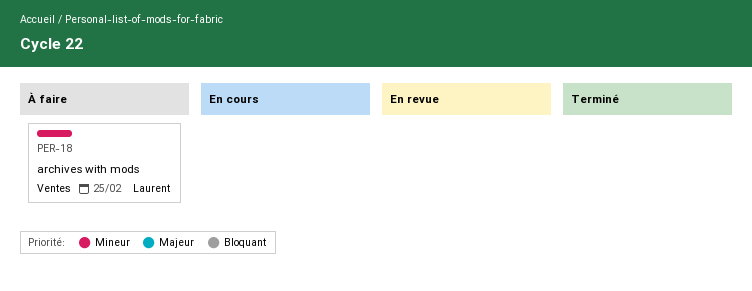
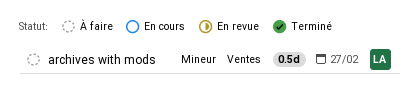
archives with mods, due: Feb 25 -> Feb 27

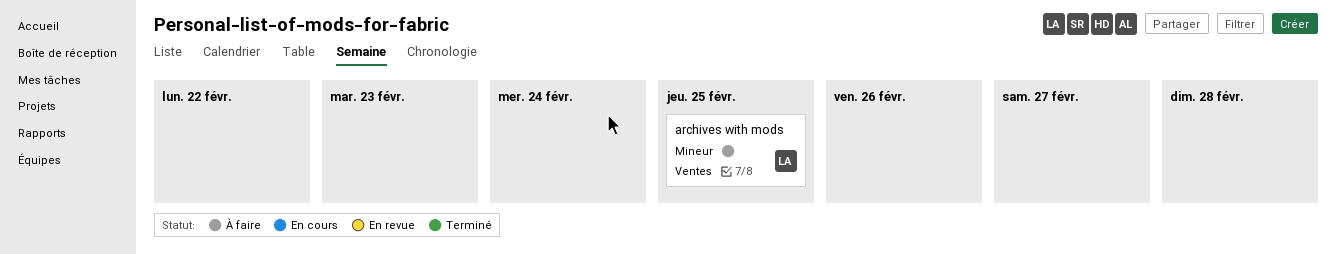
archives with mods, due: Feb 27 -> Feb 25

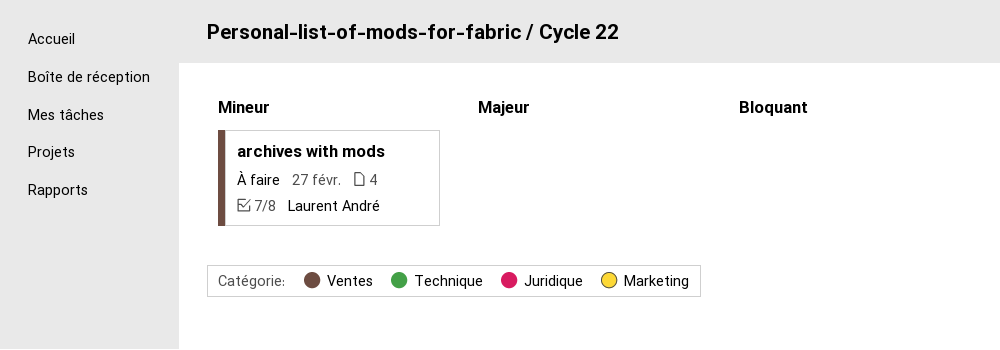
archives with mods, due: Feb 25 -> Feb 27

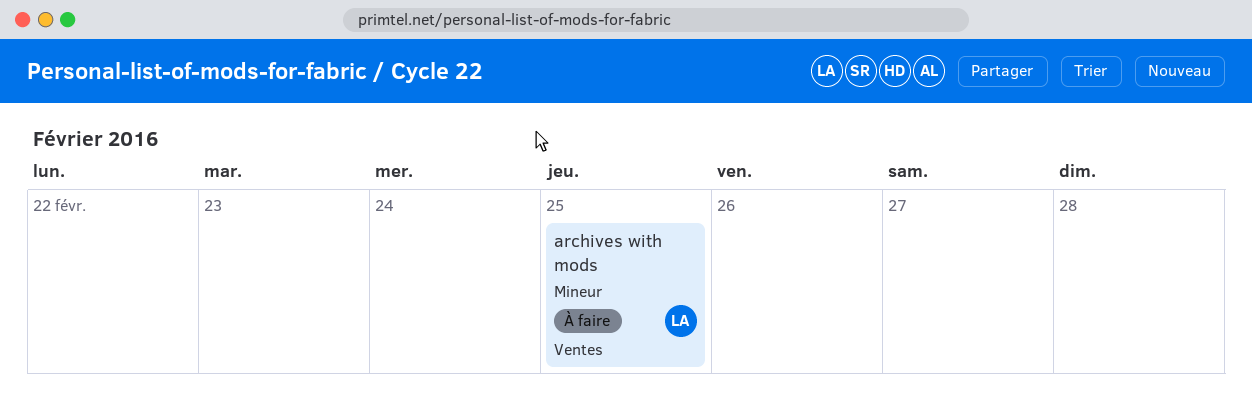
archives with mods, due: Feb 27 -> Feb 25

